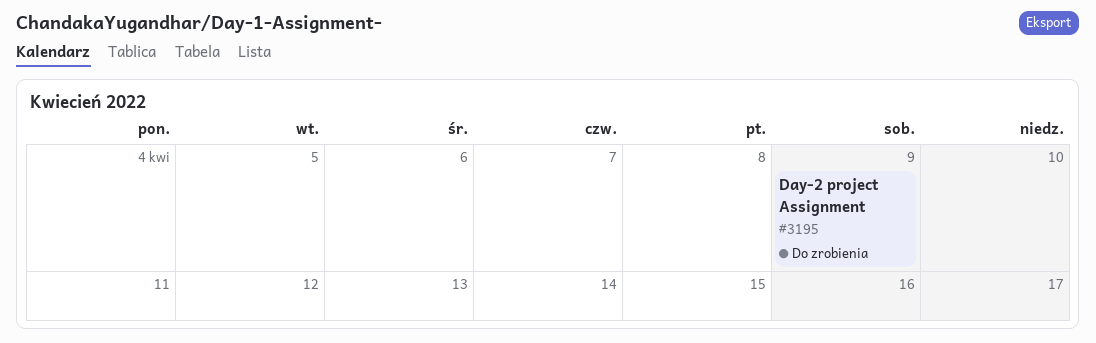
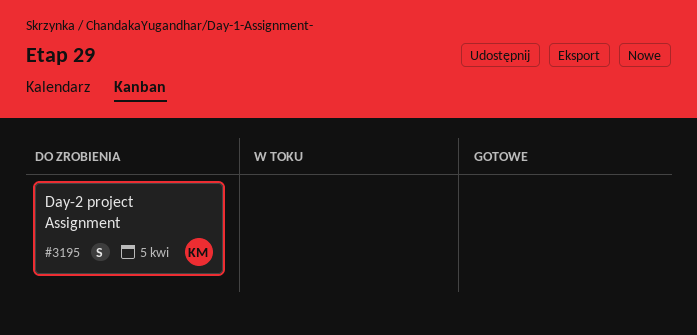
#3195, due: Apr 9 -> Apr 5

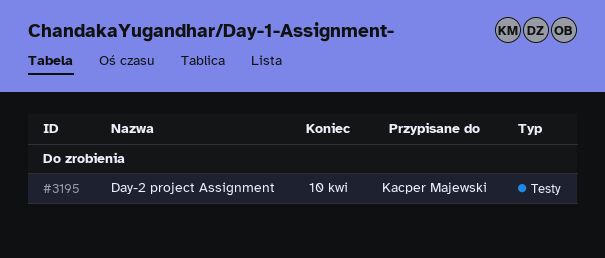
#3195, due: Apr 5 -> Apr 10

